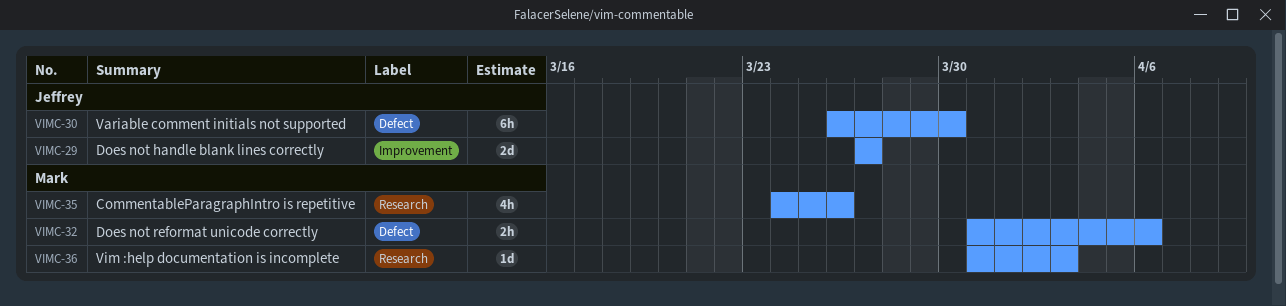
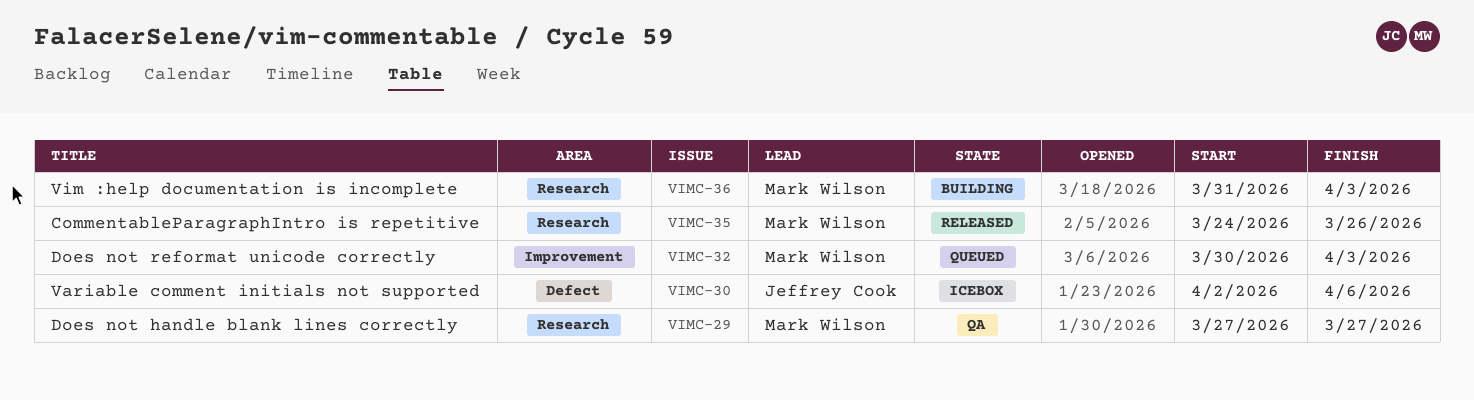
VIMC-29, owner: Jeffrey Cook -> Mark Wilson
VIMC-29, label: Improvement -> Research
VIMC-30, start: Mar 26 -> Apr 2
VIMC-30, due: Mar 30 -> Apr 6
VIMC-32, label: Defect -> Improvement
VIMC-32, start: Mar 31 -> Mar 30
VIMC-32, due: Apr 6 -> Apr 3

